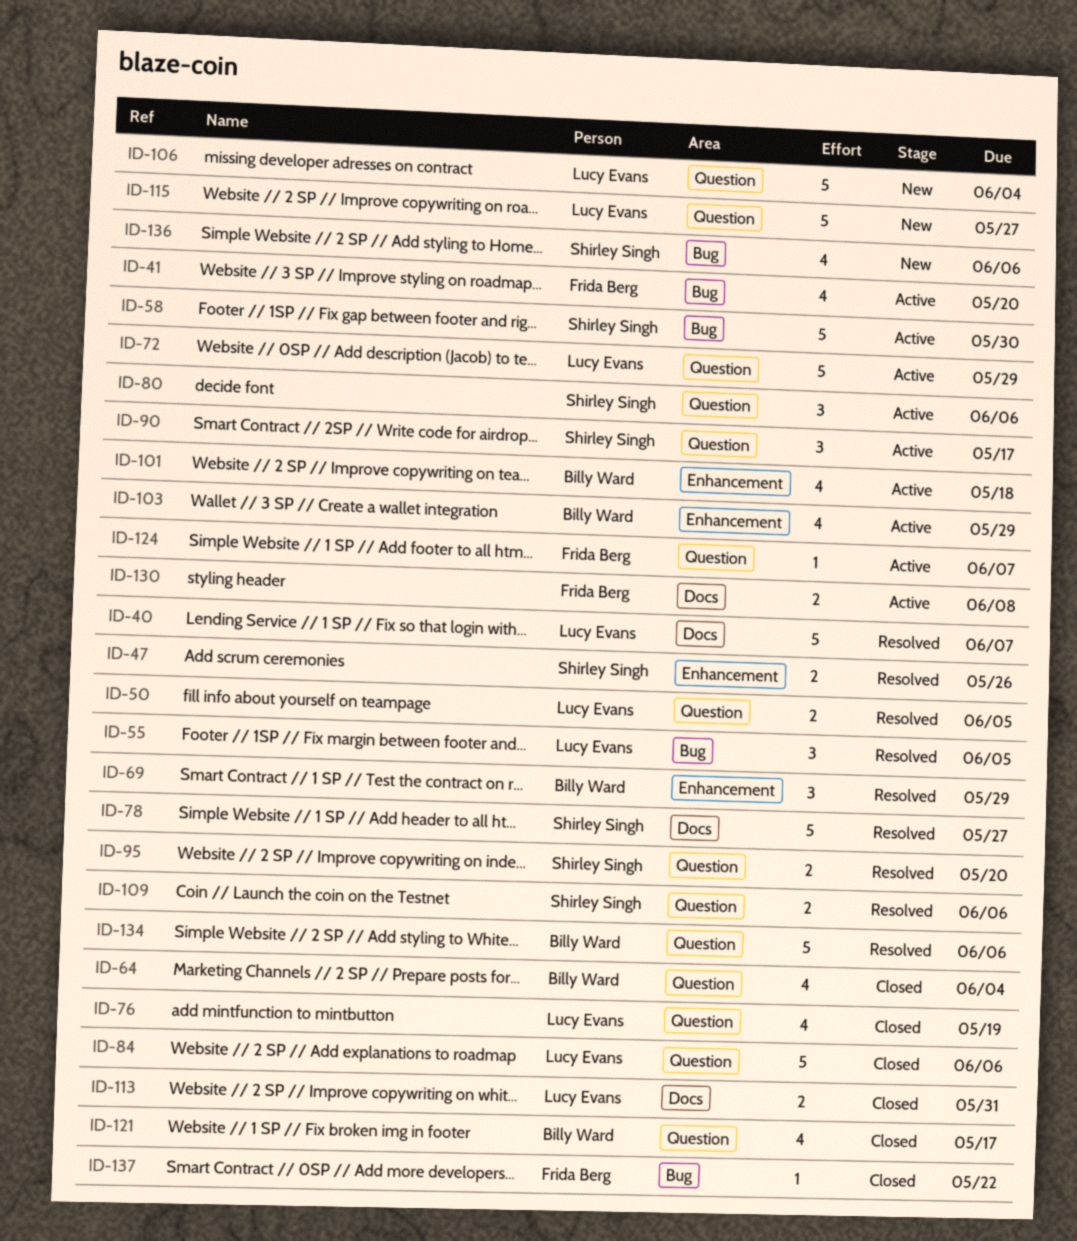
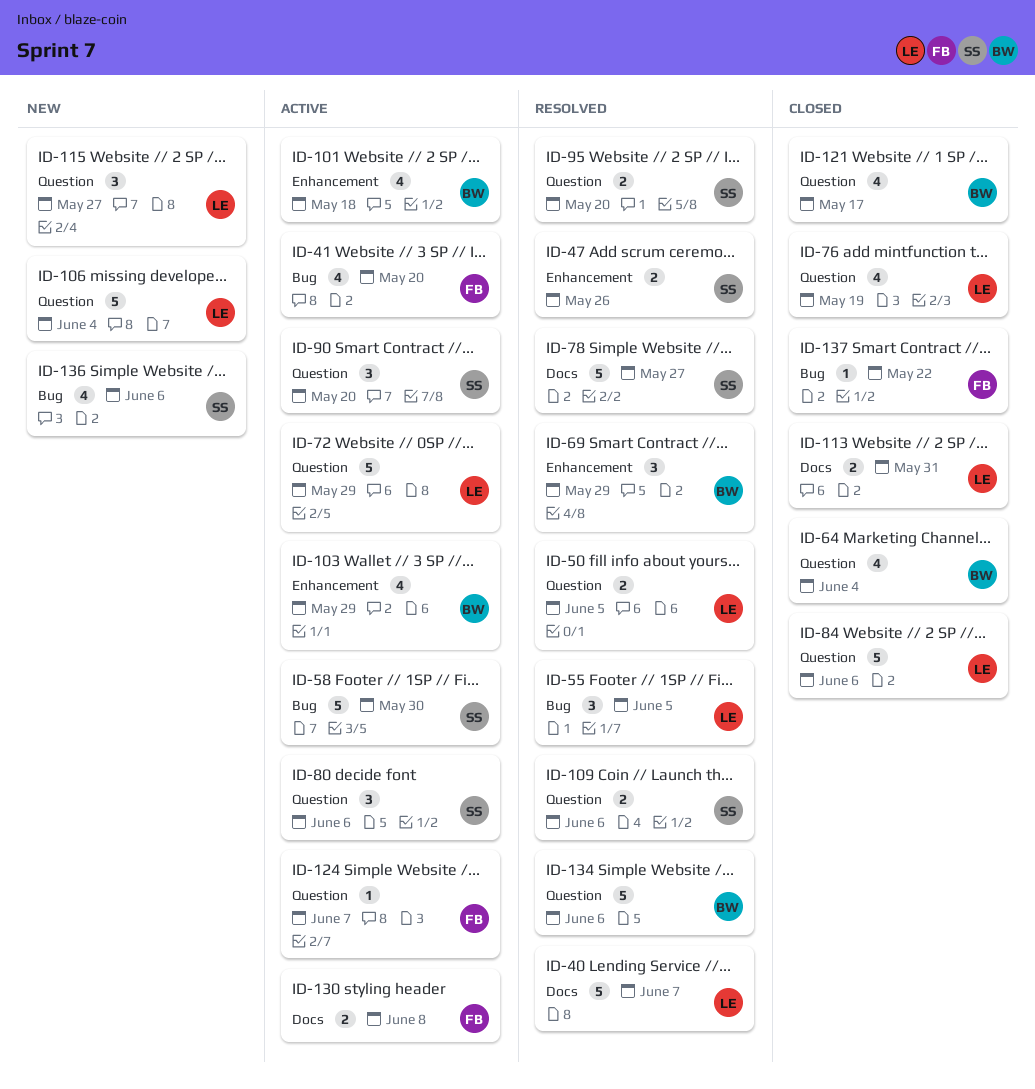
ID-90, due: May 17 -> May 20
ID-115, estimate: 5 -> 3

